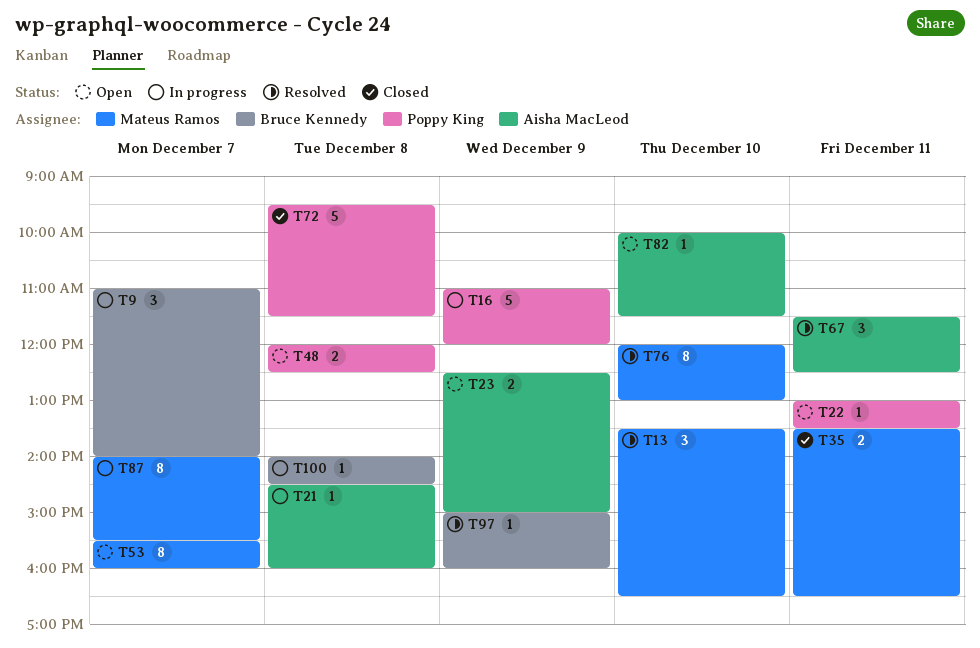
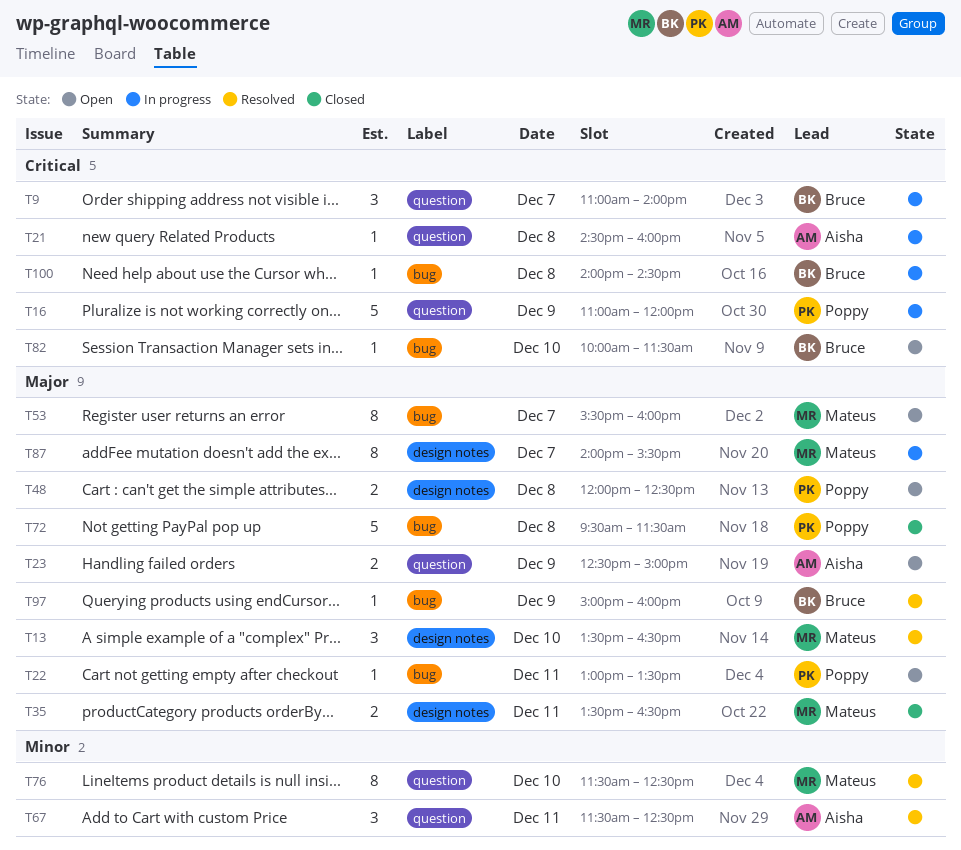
T76, begins: 12:00 -> 11:30
T76, ends: 13:00 -> 12:30
T82, owner: Aisha MacLeod -> Bruce Kennedy

